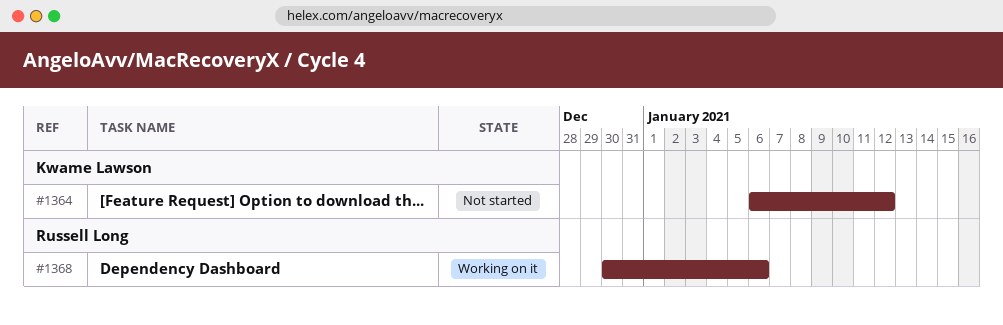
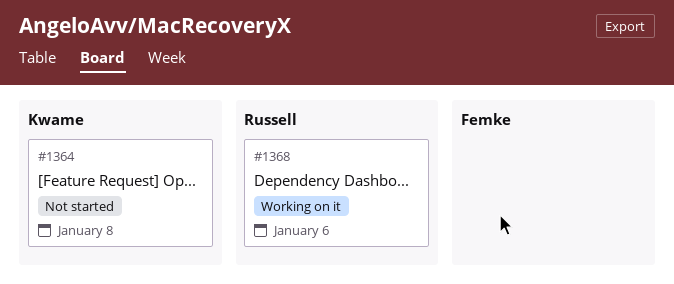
#1364, due: Jan 12 -> Jan 8

